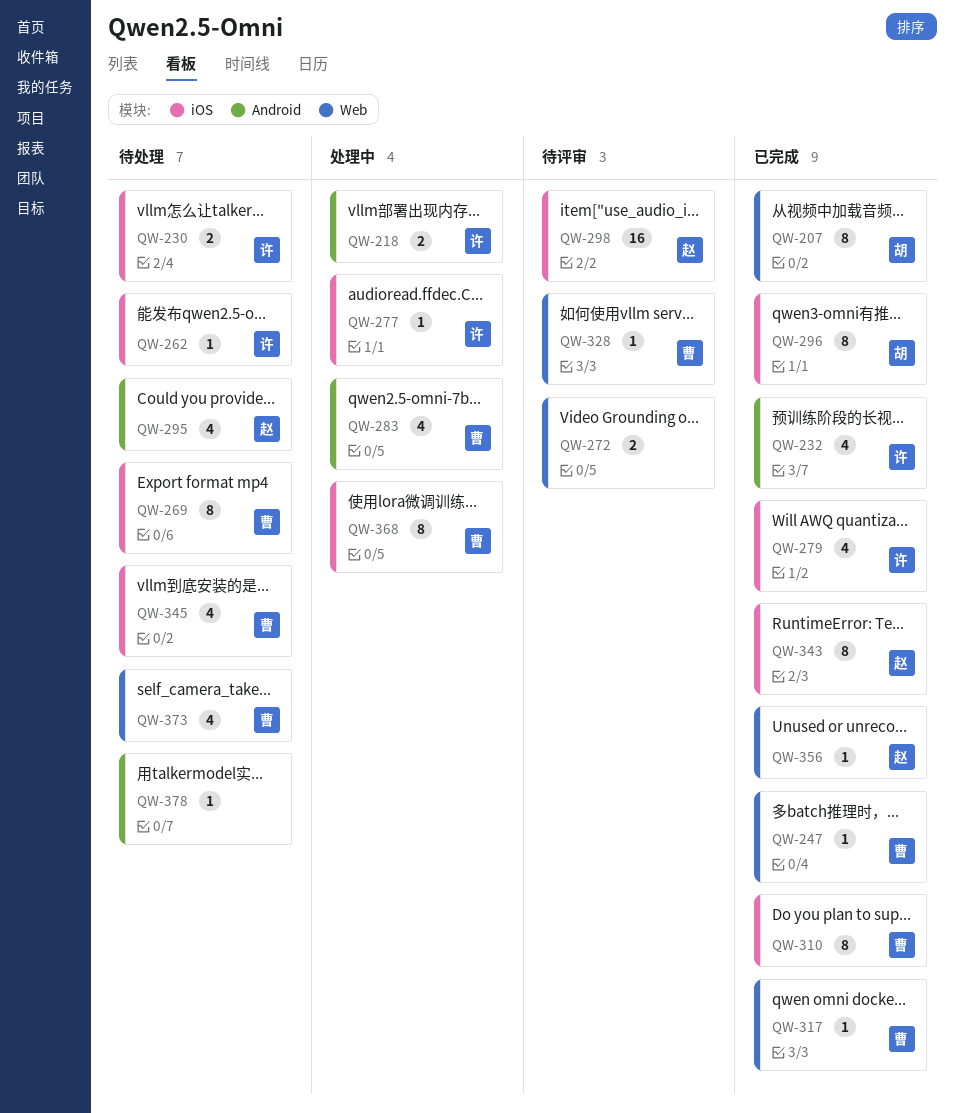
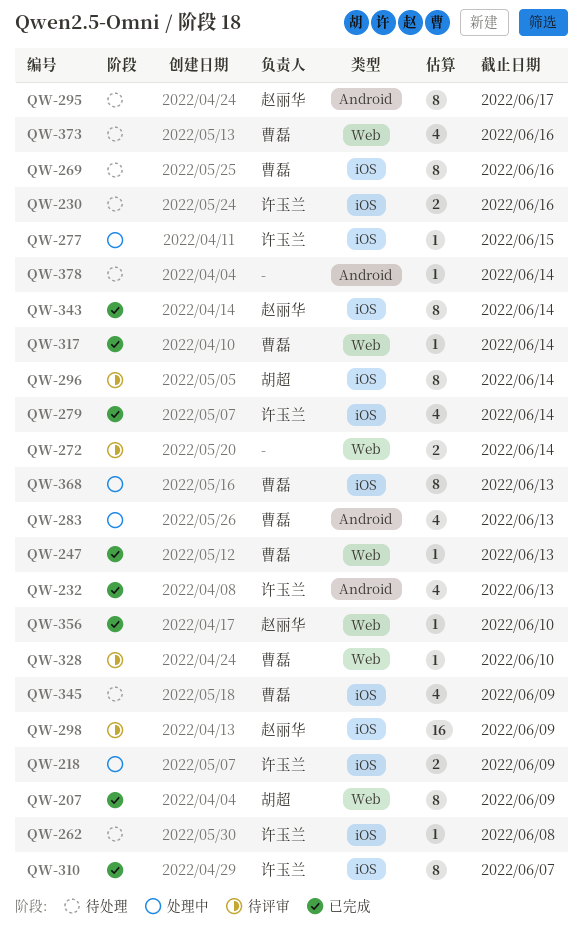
QW-218, label: Android -> iOS
QW-295, estimate: 4 -> 8
QW-296, status: 已完成 -> 待评审
QW-310, owner: 曹磊 -> 许玉兰

